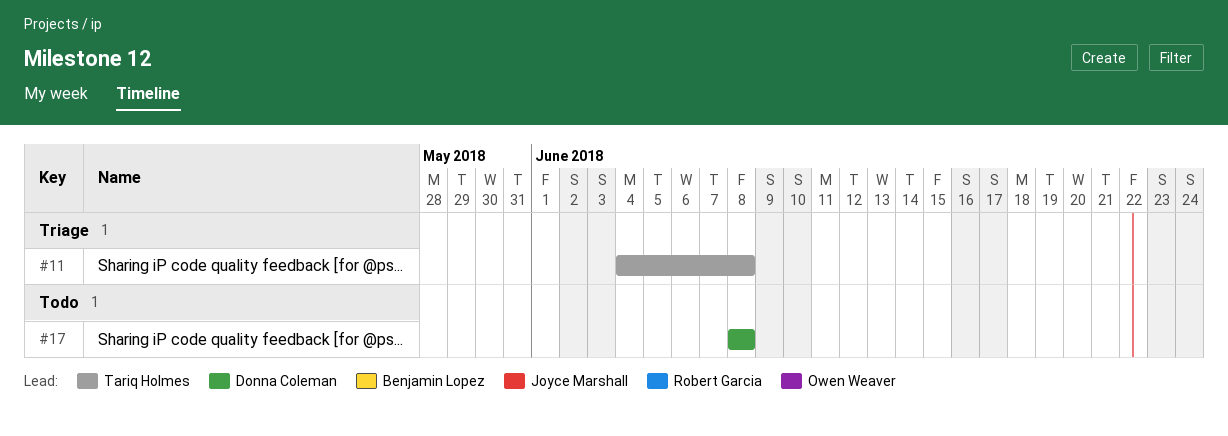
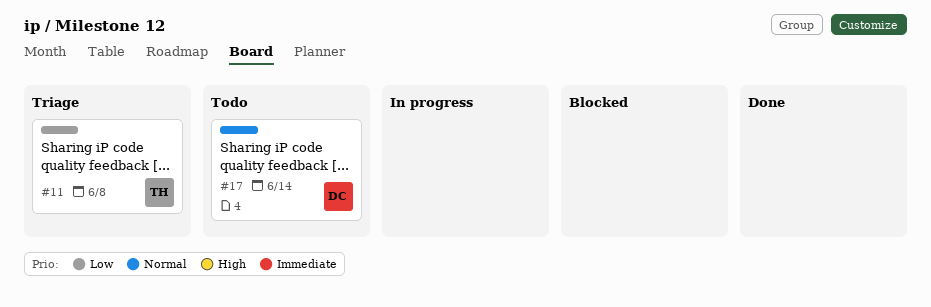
#17, due: Jun 8 -> Jun 14

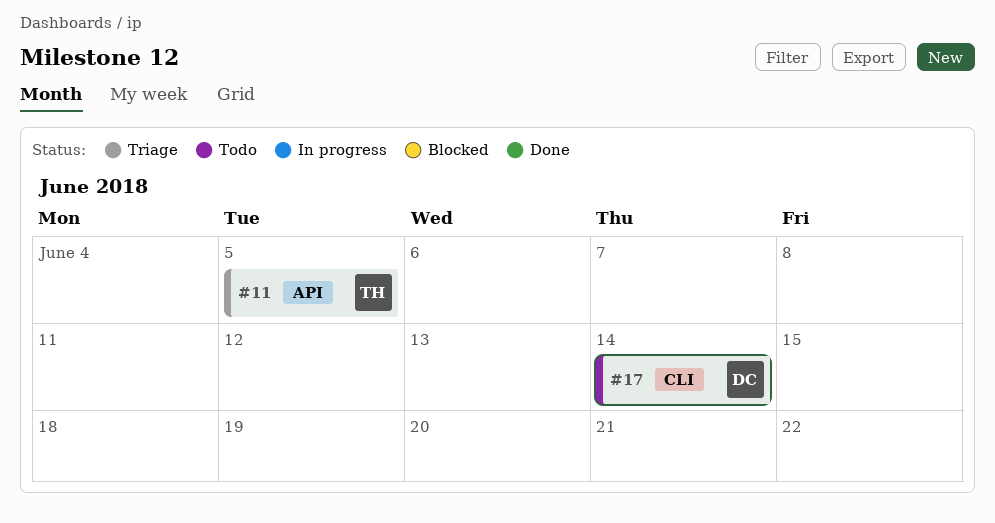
#11, due: Jun 8 -> Jun 5

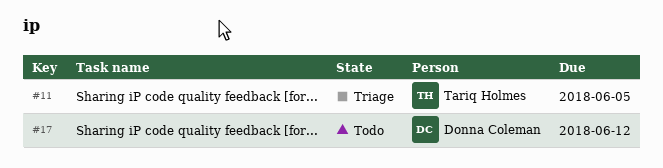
#17, due: Jun 14 -> Jun 12

